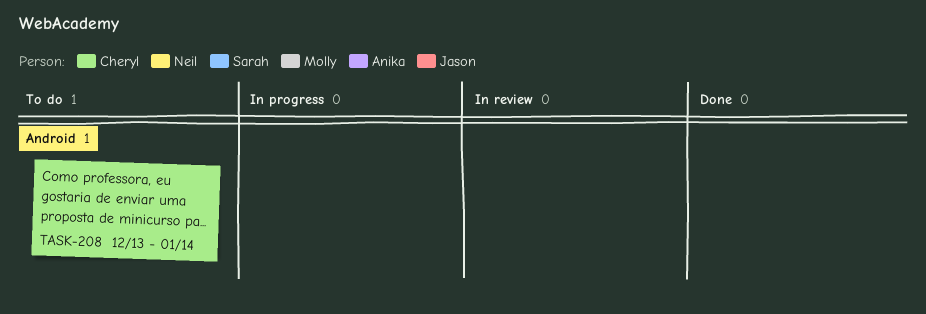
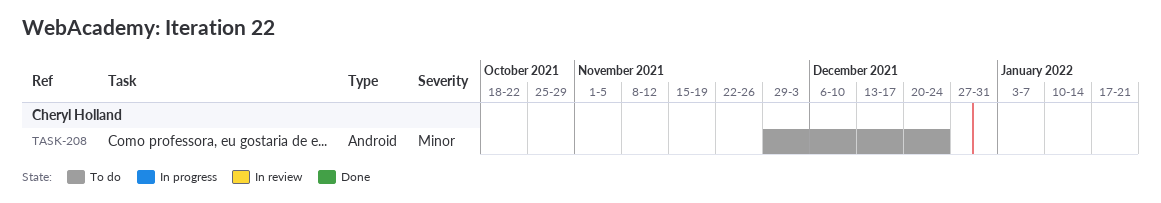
TASK-208, start: Dec 13 -> Nov 29
TASK-208, due: Jan 14 -> Dec 24

